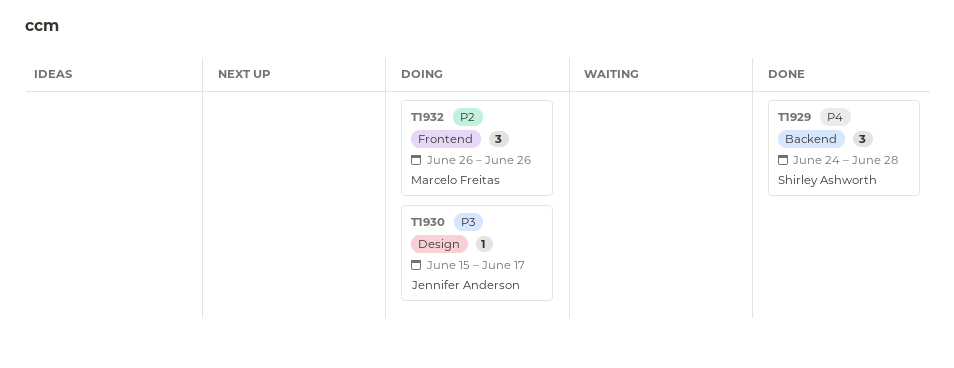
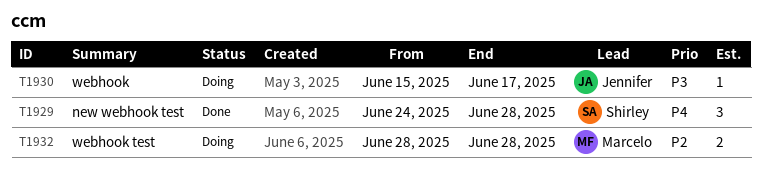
T1932, estimate: 3 -> 2
T1932, start: Jun 26 -> Jun 28
T1932, due: Jun 26 -> Jun 28

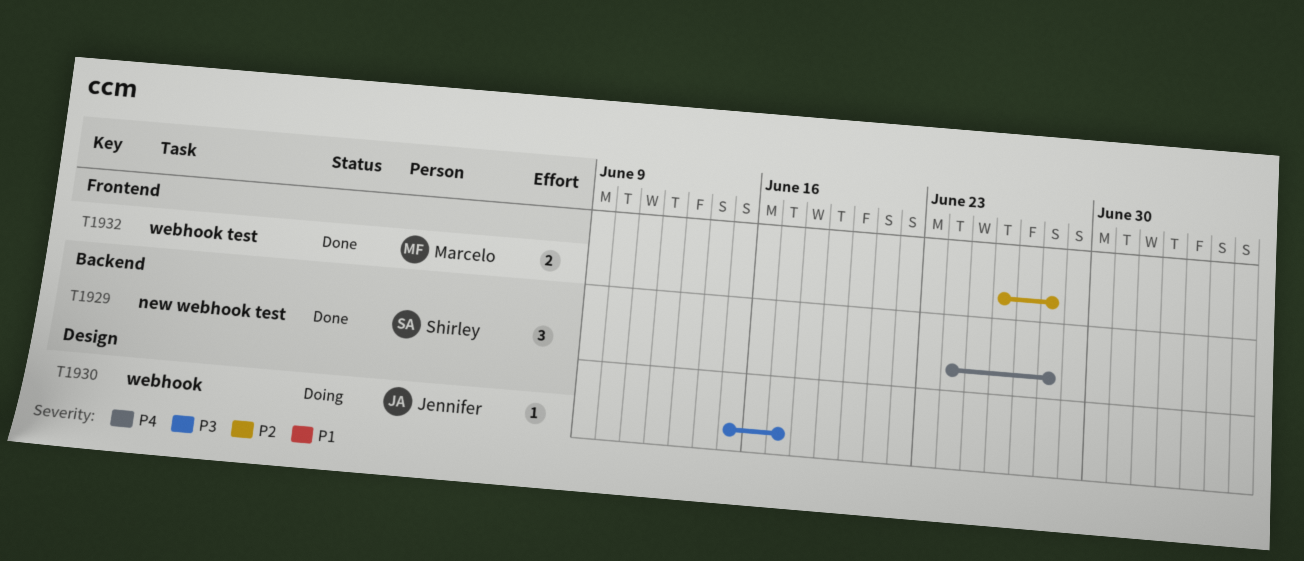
T1932, status: Doing -> Done
T1932, start: Jun 28 -> Jun 26

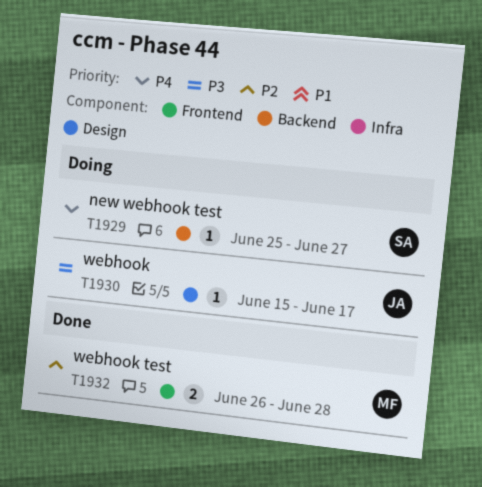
T1929, status: Done -> Doing
T1929, estimate: 3 -> 1
T1929, start: Jun 24 -> Jun 25
T1929, due: Jun 28 -> Jun 27

